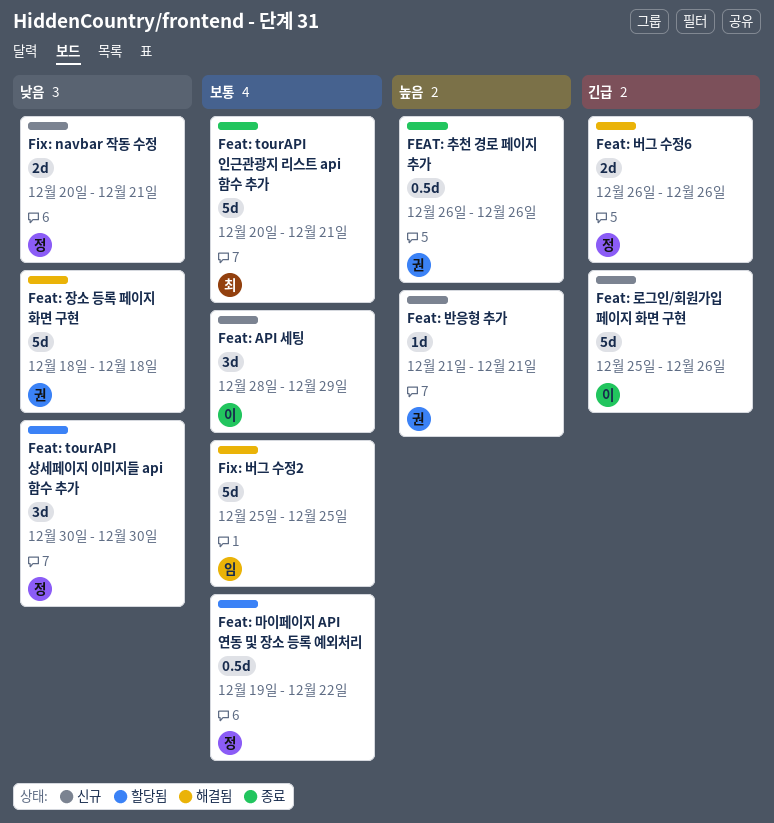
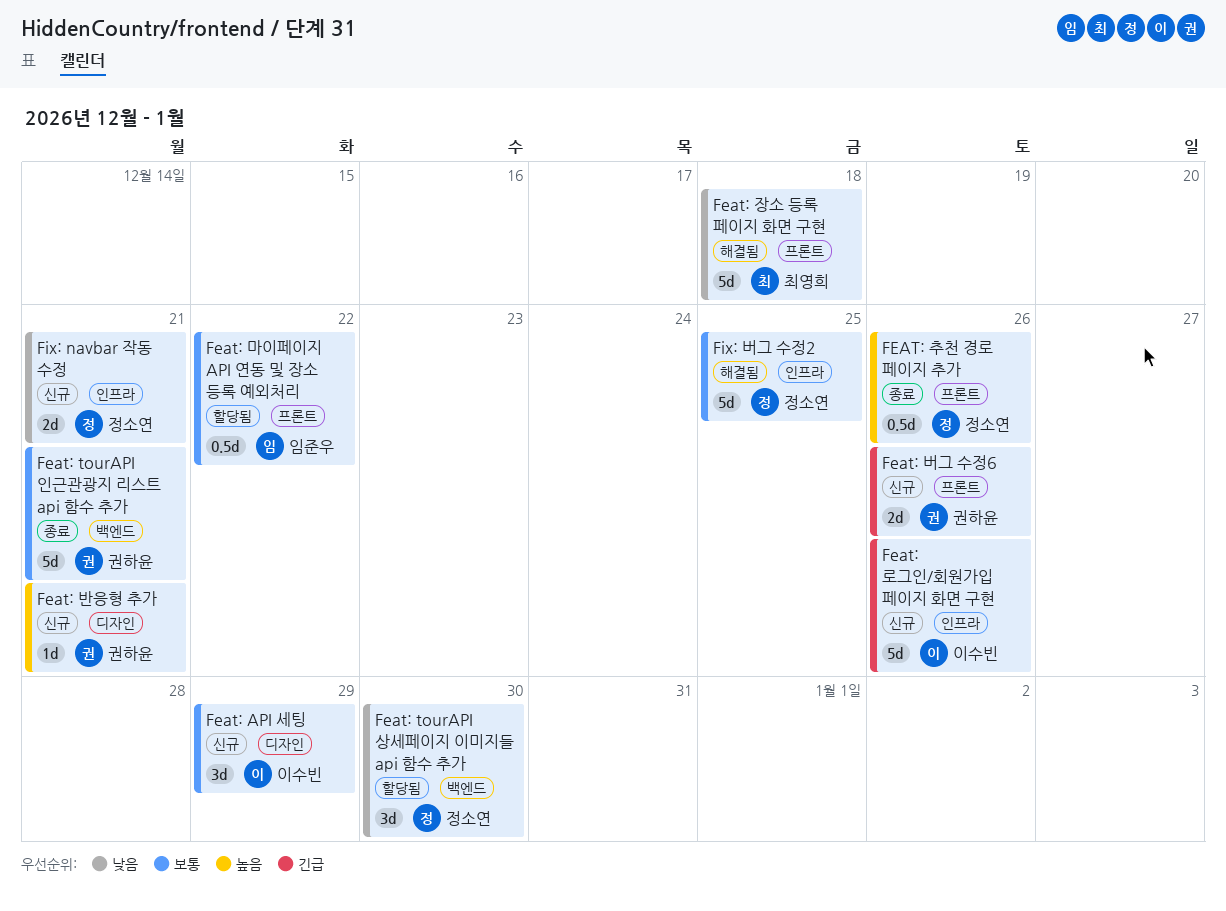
Feat: tourAPI 인근관광지 리스트 api 함수 추가, owner: 최영희 -> 권하윤
Feat: 마이페이지 API 연동 및 장소 등록 예외처리, owner: 정소연 -> 임준우
Feat: 버그 수정6, status: 해결됨 -> 신규
Feat: 버그 수정6, owner: 정소연 -> 권하윤
Feat: 장소 등록 페이지 화면 구현, owner: 권하윤 -> 최영희
FEAT: 추천 경로 페이지 추가, owner: 권하윤 -> 정소연
Fix: 버그 수정2, owner: 임준우 -> 정소연

